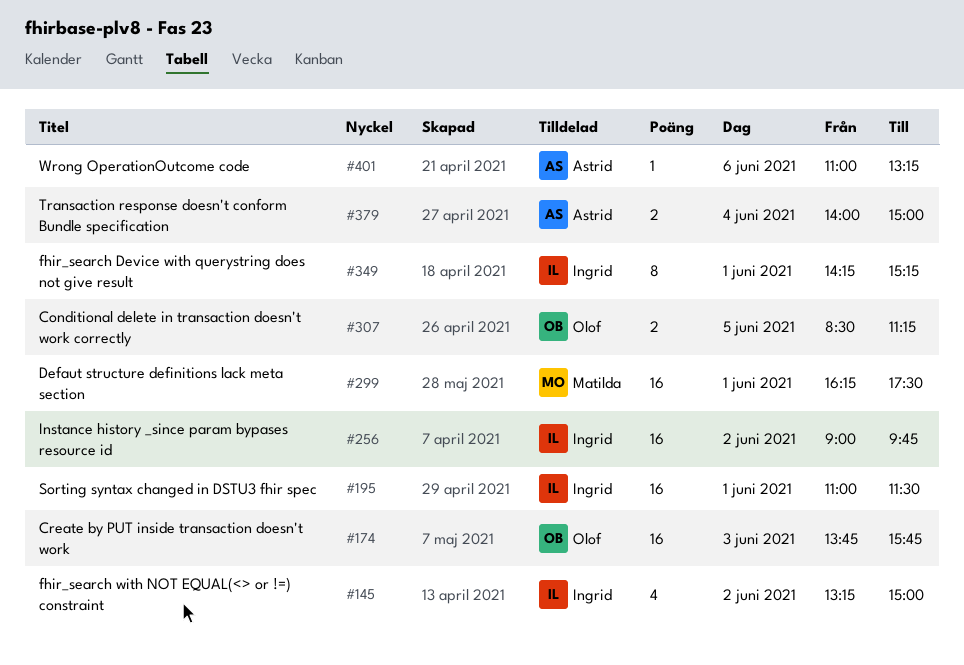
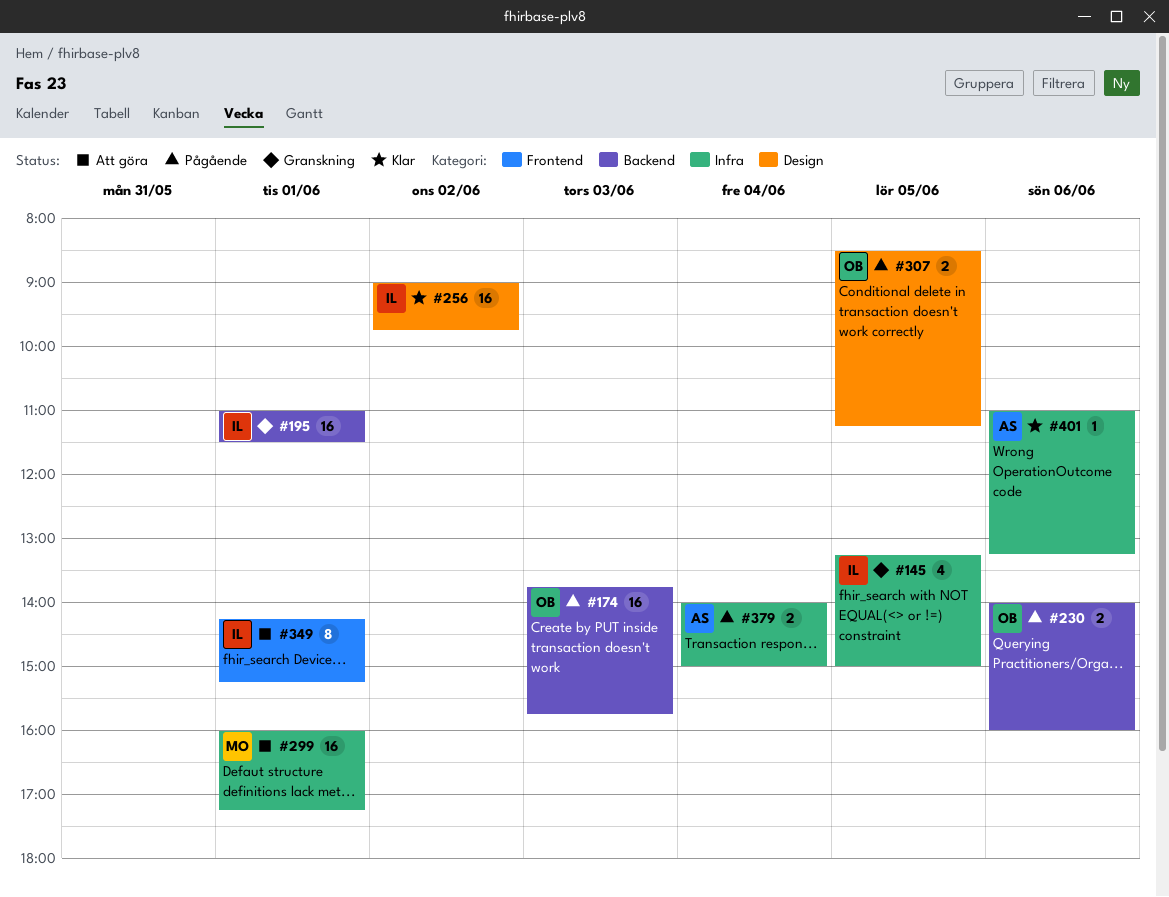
#145, day: Jun 2 -> Jun 5
#230: none -> present
#299, begins: 16:15 -> 16:00
#299, ends: 17:30 -> 17:15

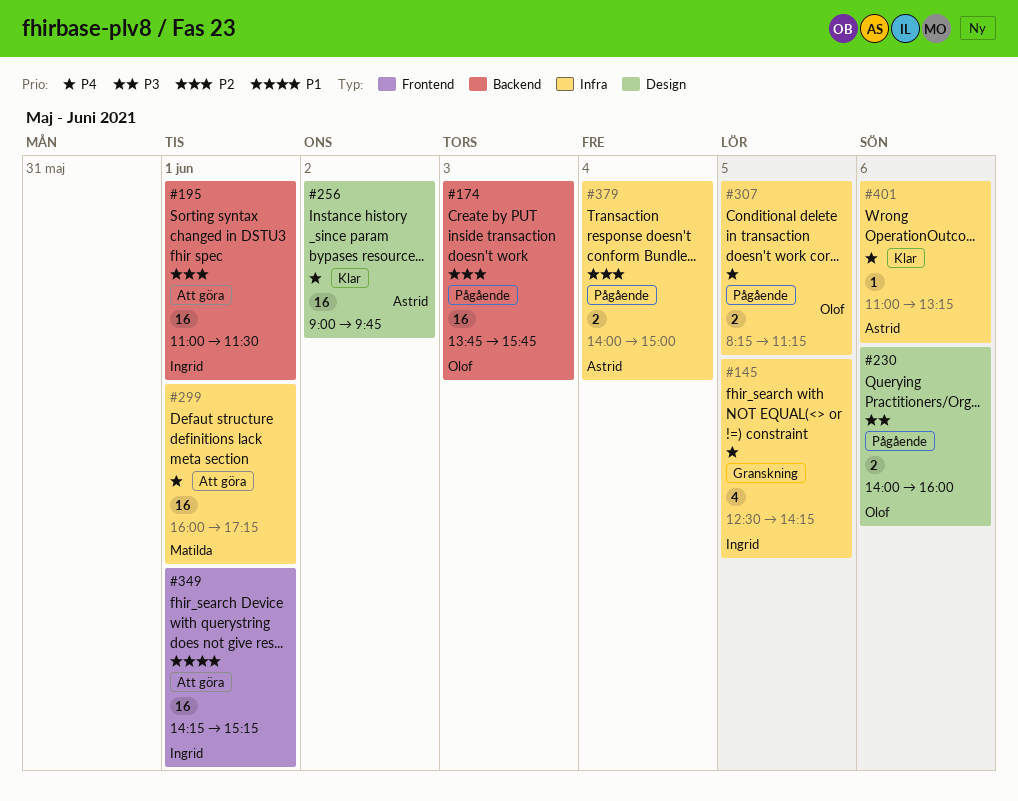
#145, begins: 13:15 -> 12:30
#145, ends: 15:00 -> 14:15
#195, status: Granskning -> Att göra
#230, label: Backend -> Design
#256, owner: Ingrid -> Astrid
#307, label: Design -> Infra
#307, begins: 08:30 -> 08:15
#349, estimate: 8 -> 16

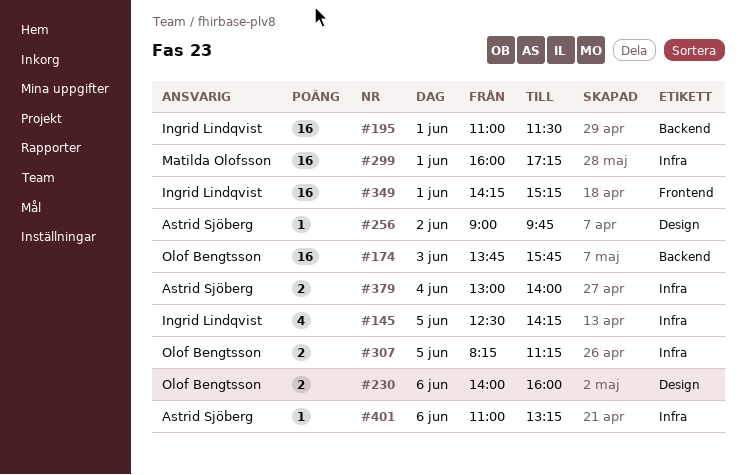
#256, estimate: 16 -> 1
#379, begins: 14:00 -> 13:00
#379, ends: 15:00 -> 14:00

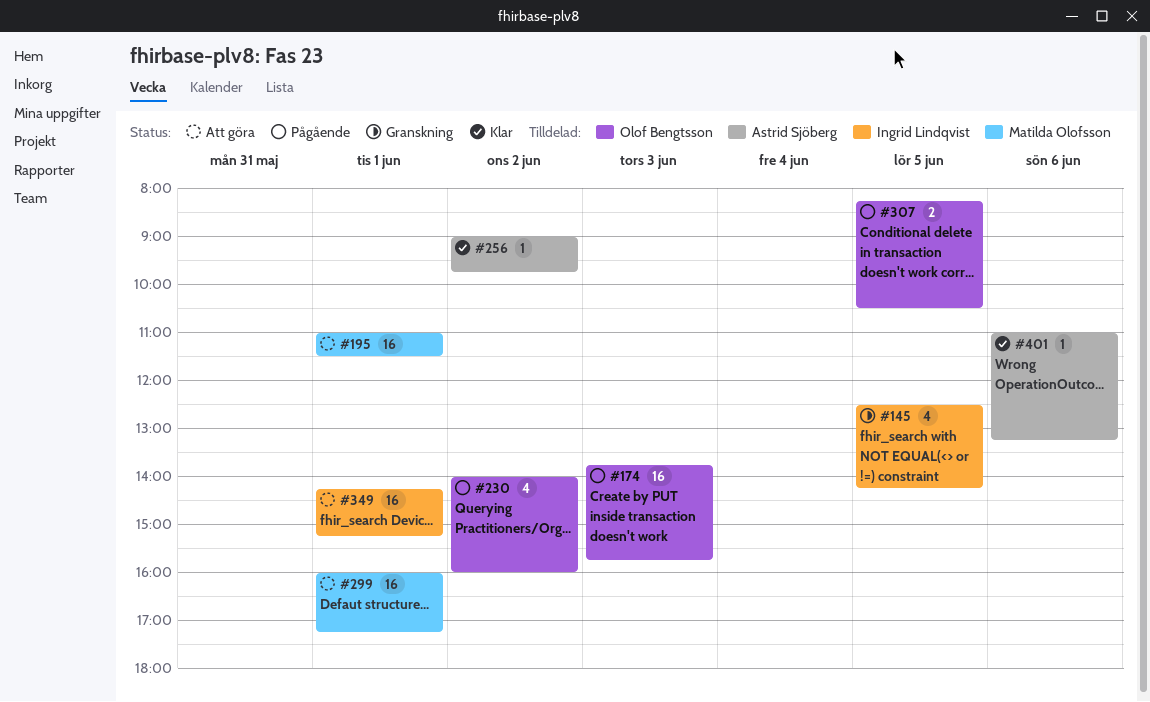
#195, owner: Ingrid Lindqvist -> Matilda Olofsson
#230, estimate: 2 -> 4
#230, day: Jun 6 -> Jun 2
#307, ends: 11:15 -> 10:30
#379: present -> none

